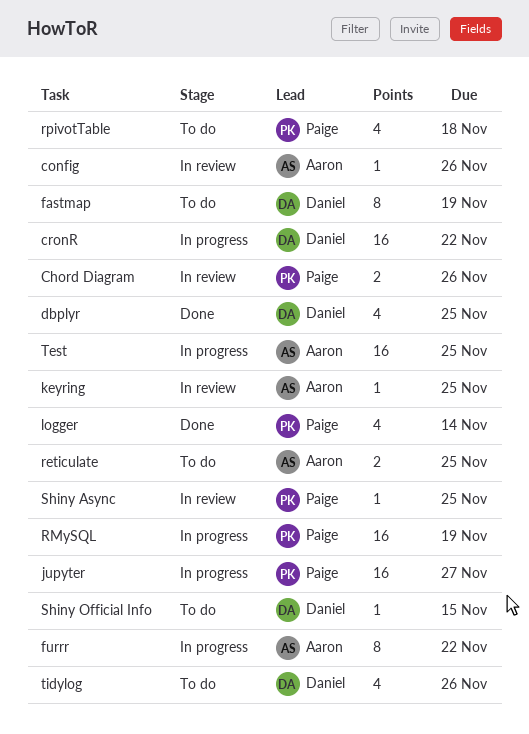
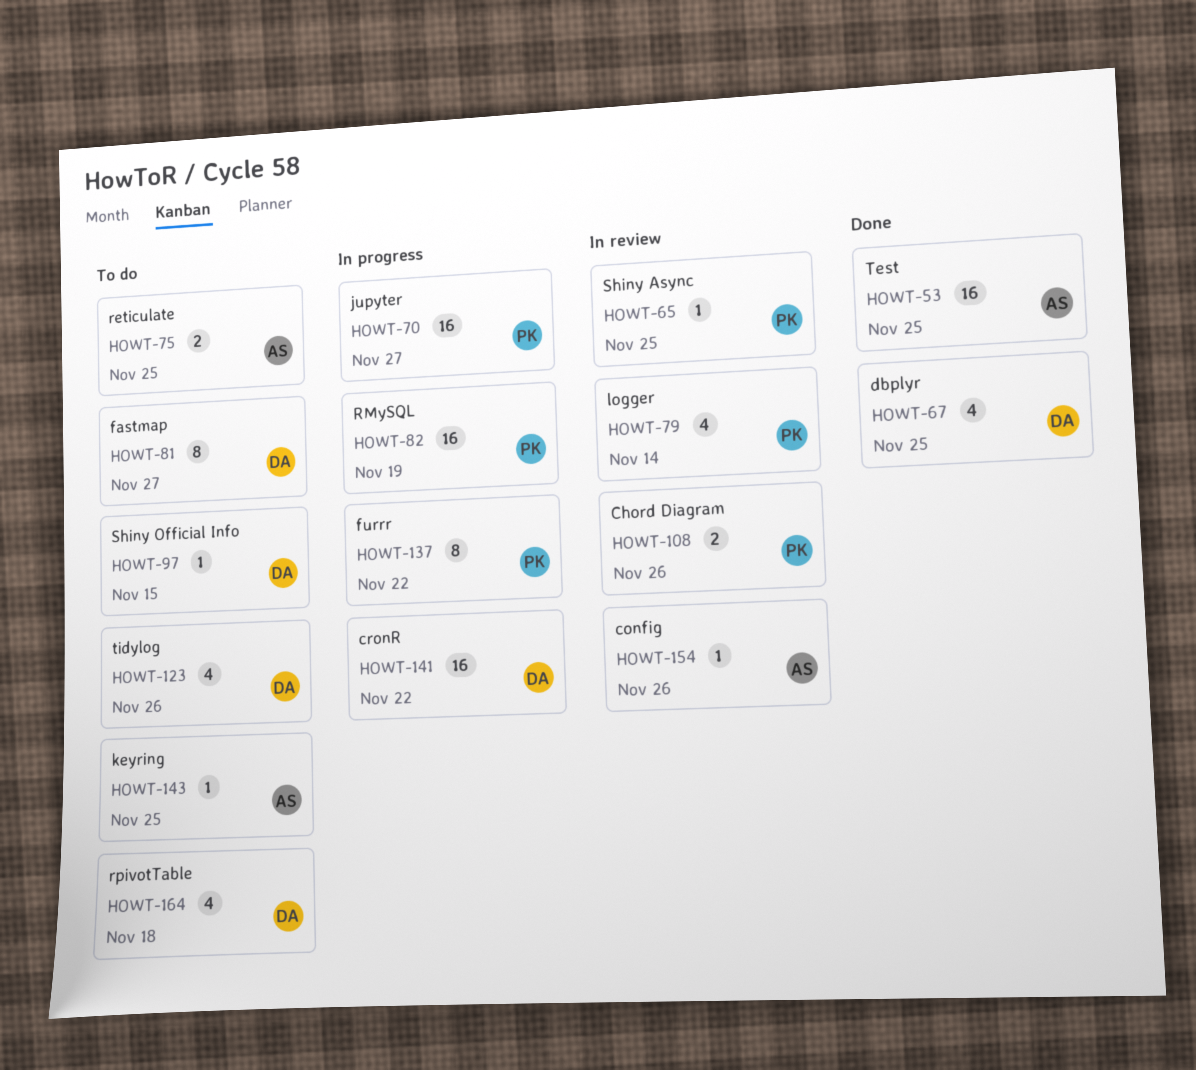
fastmap, due: Nov 19 -> Nov 27
furrr, owner: Aaron -> Paige
keyring, status: In review -> To do
logger, status: Done -> In review
rpivotTable, owner: Paige -> Daniel
Test, status: In progress -> Done

